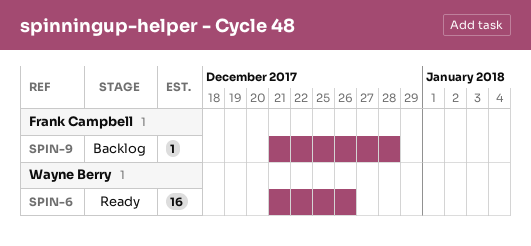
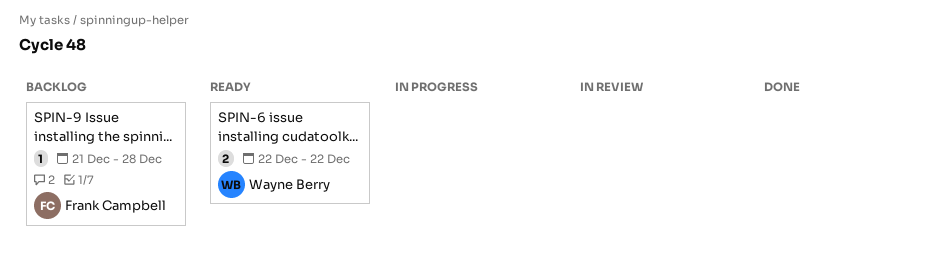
SPIN-6, estimate: 16 -> 2
SPIN-6, start: Dec 21 -> Dec 22
SPIN-6, due: Dec 26 -> Dec 22

